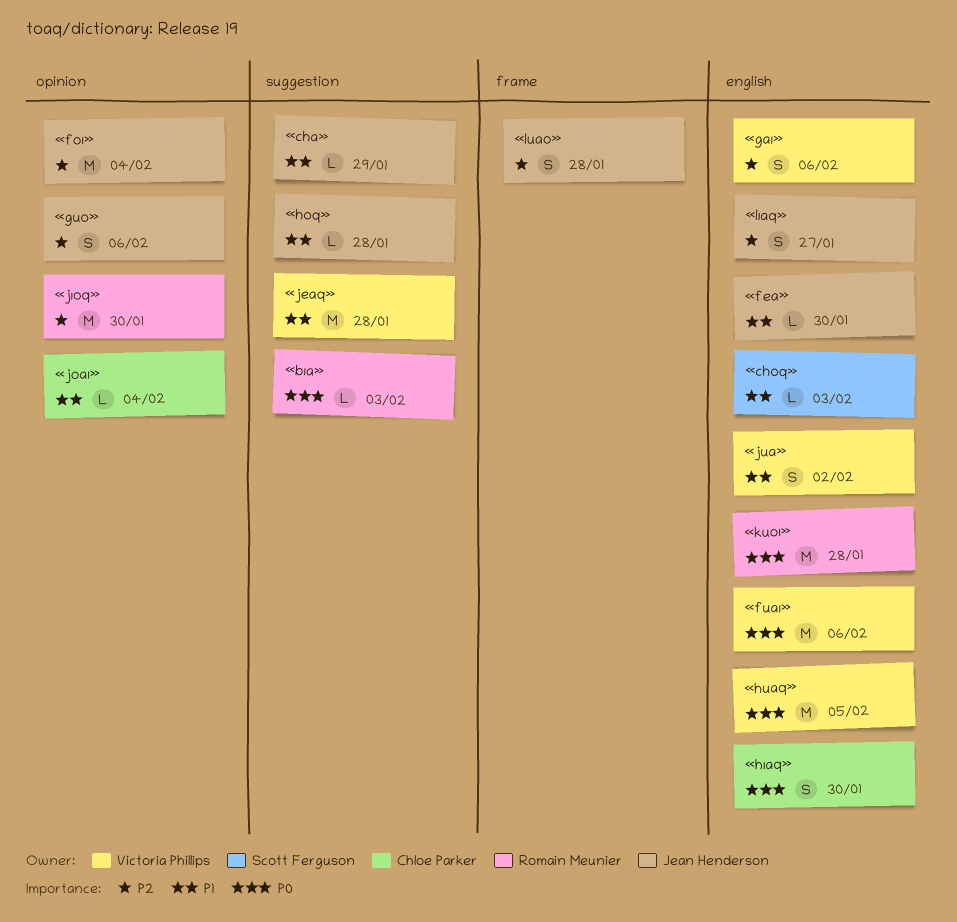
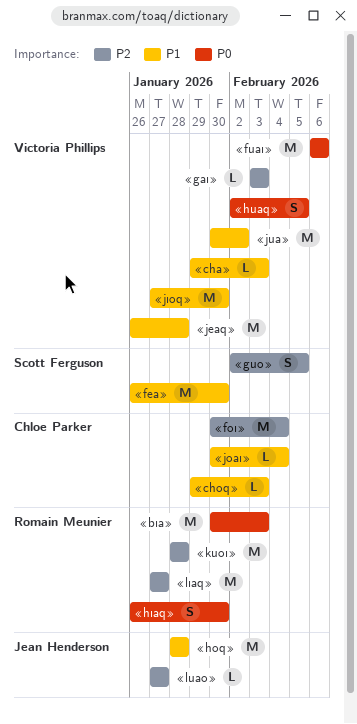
«bıa», estimate: L -> M
«cha», owner: Jean Henderson -> Victoria Phillips
«cha», due: Jan 29 -> Feb 3
«choq», owner: Scott Ferguson -> Chloe Parker
«fea», owner: Jean Henderson -> Scott Ferguson
«fea», estimate: L -> M
«foı», owner: Jean Henderson -> Chloe Parker
«gaı», estimate: S -> L
«gaı», due: Feb 6 -> Feb 3
«guo», owner: Jean Henderson -> Scott Ferguson
«guo», due: Feb 6 -> Feb 5
«hoq», estimate: L -> M
«huaq», estimate: M -> S
«hıaq», owner: Chloe Parker -> Romain Meunier
«jua», estimate: S -> M
«jıoq», owner: Romain Meunier -> Victoria Phillips
«jıoq», priority: P2 -> P1
«kuoı», priority: P0 -> P2
«luao», estimate: S -> L
«luao», due: Jan 28 -> Jan 27
«lıaq», owner: Jean Henderson -> Romain Meunier
«lıaq», estimate: S -> M

